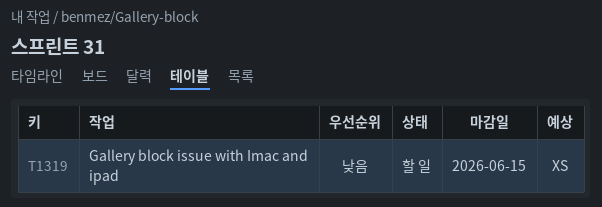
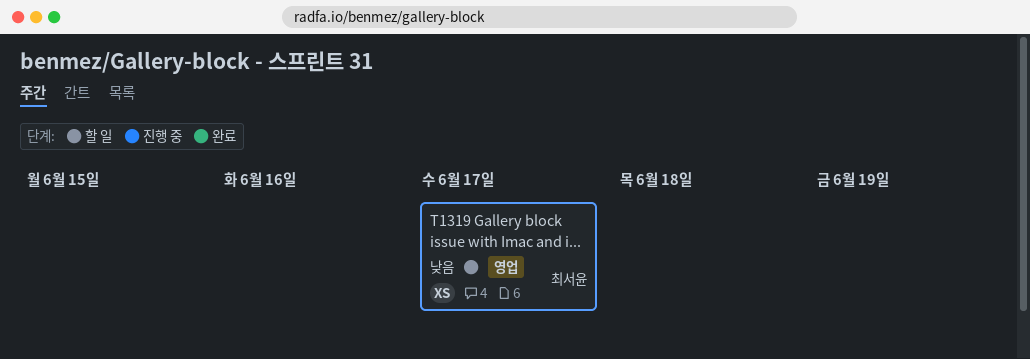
T1319, due: Jun 15 -> Jun 17

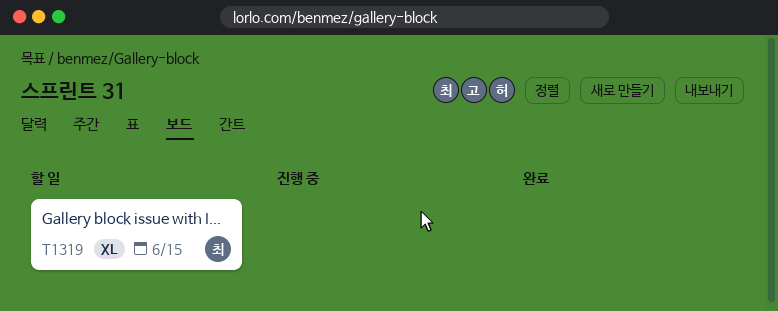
T1319, estimate: XS -> XL
T1319, due: Jun 17 -> Jun 15

